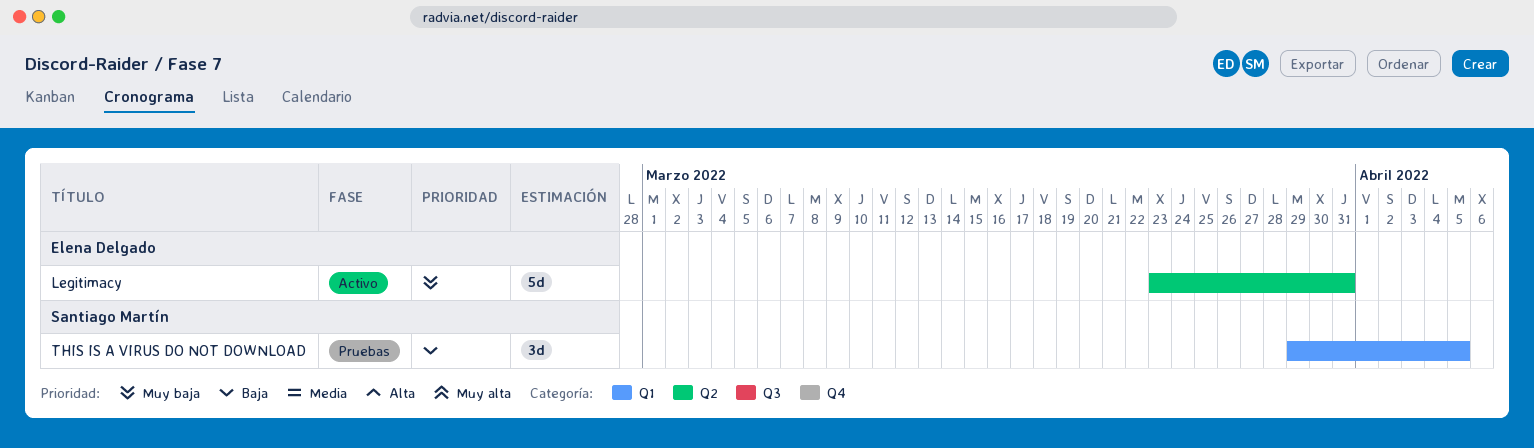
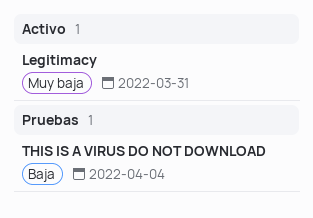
THIS IS A VIRUS DO NOT DOWNLOAD, due: Apr 5 -> Apr 4

